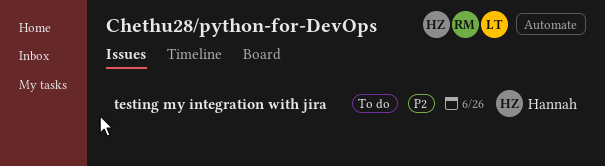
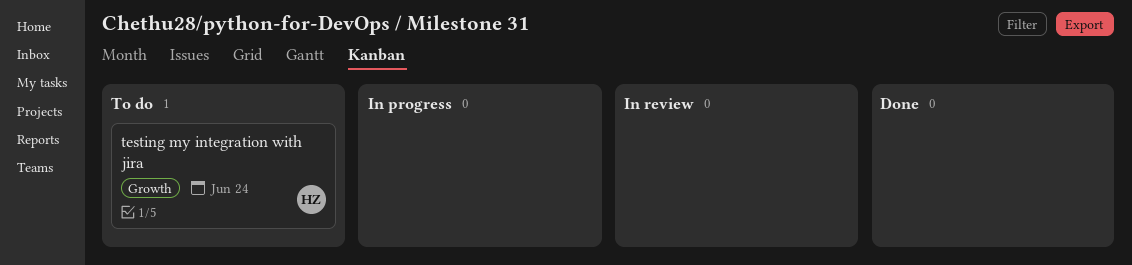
testing my integration with jira, due: Jun 26 -> Jun 24

